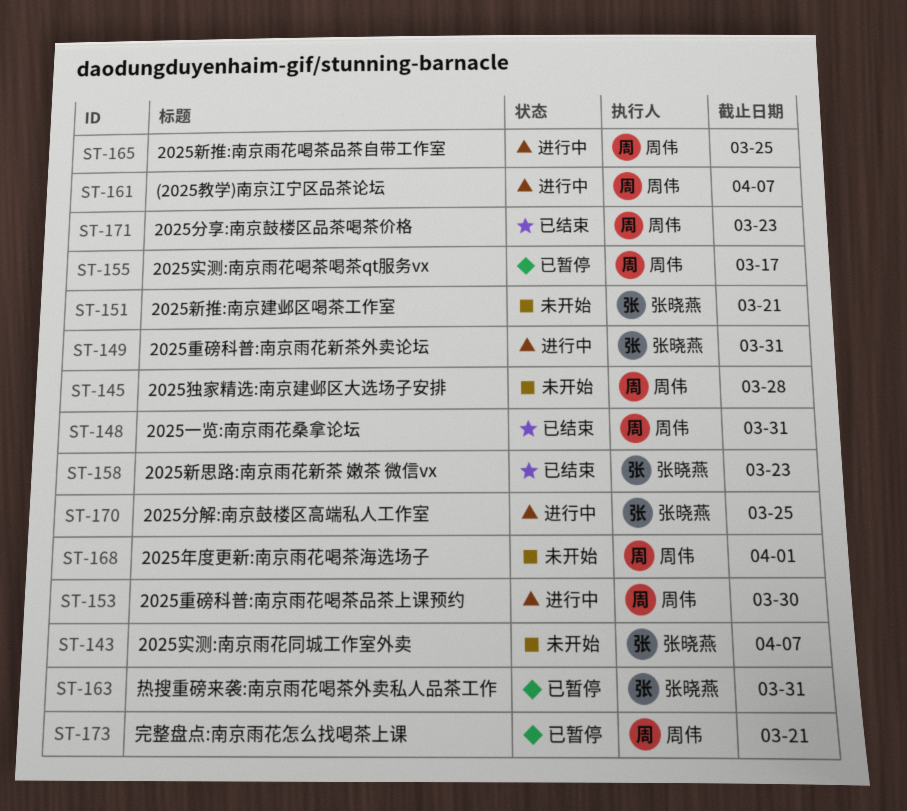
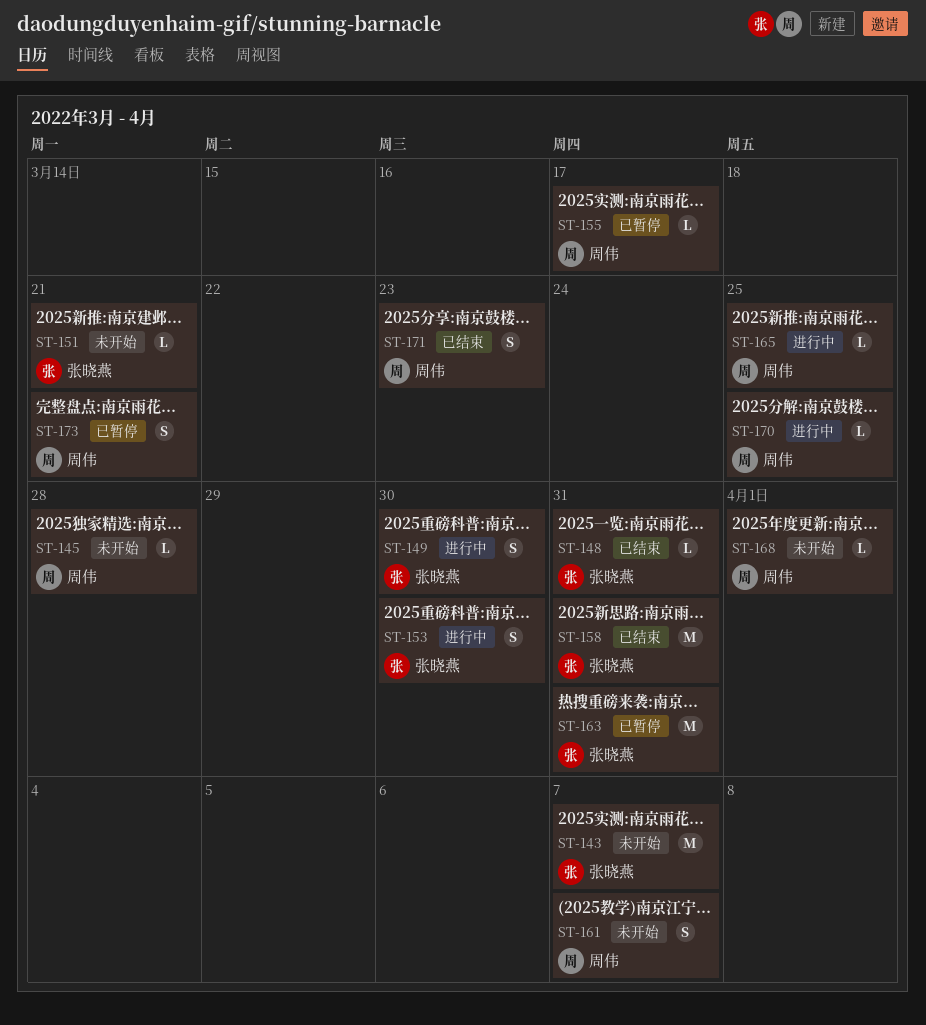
ST-148, owner: 周伟 -> 张晓燕
ST-149, due: Mar 31 -> Mar 30
ST-153, owner: 周伟 -> 张晓燕
ST-158, due: Mar 23 -> Mar 31
ST-161, status: 进行中 -> 未开始
ST-170, owner: 张晓燕 -> 周伟

